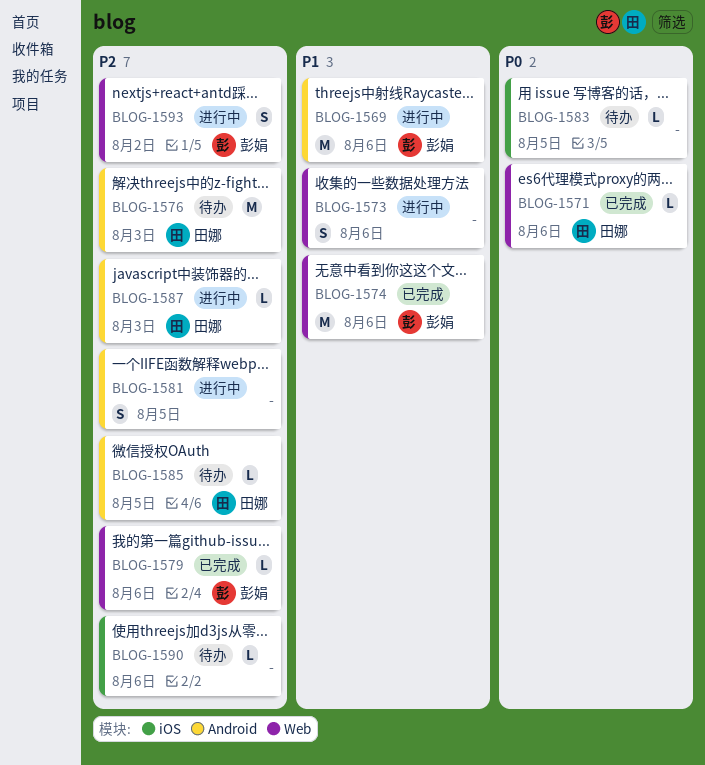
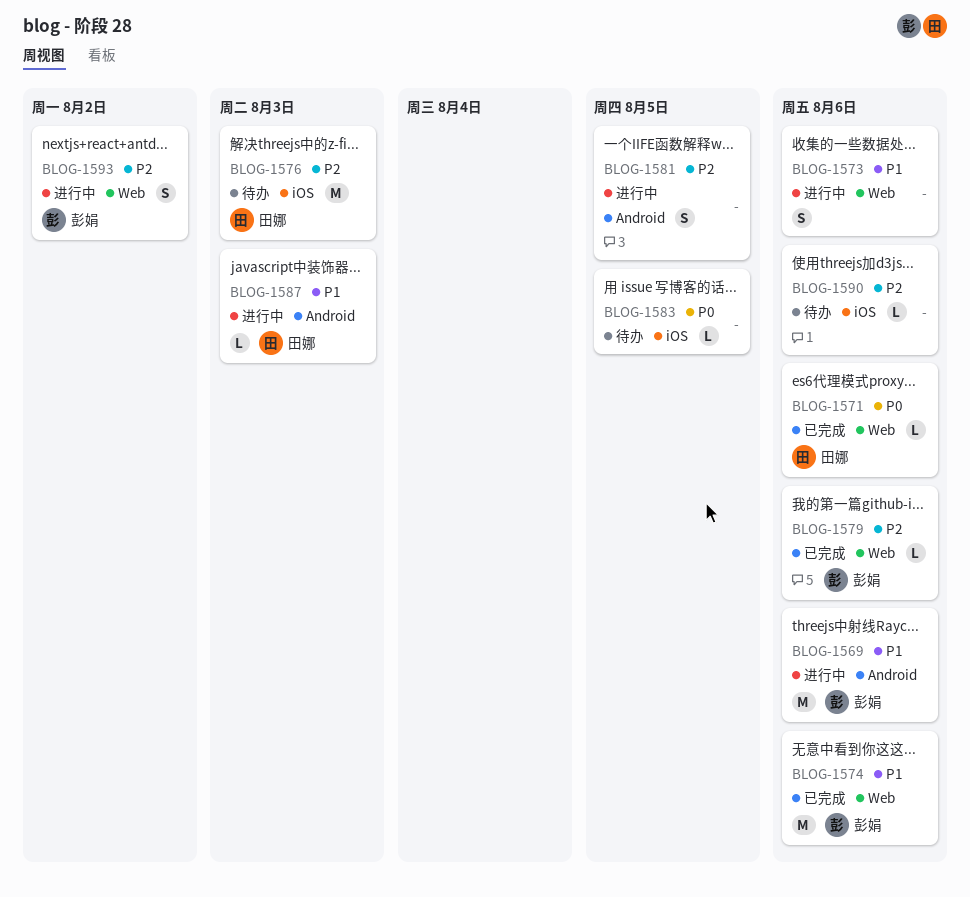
BLOG-1576, label: Android -> iOS
BLOG-1585: present -> none
BLOG-1587, priority: P2 -> P1

